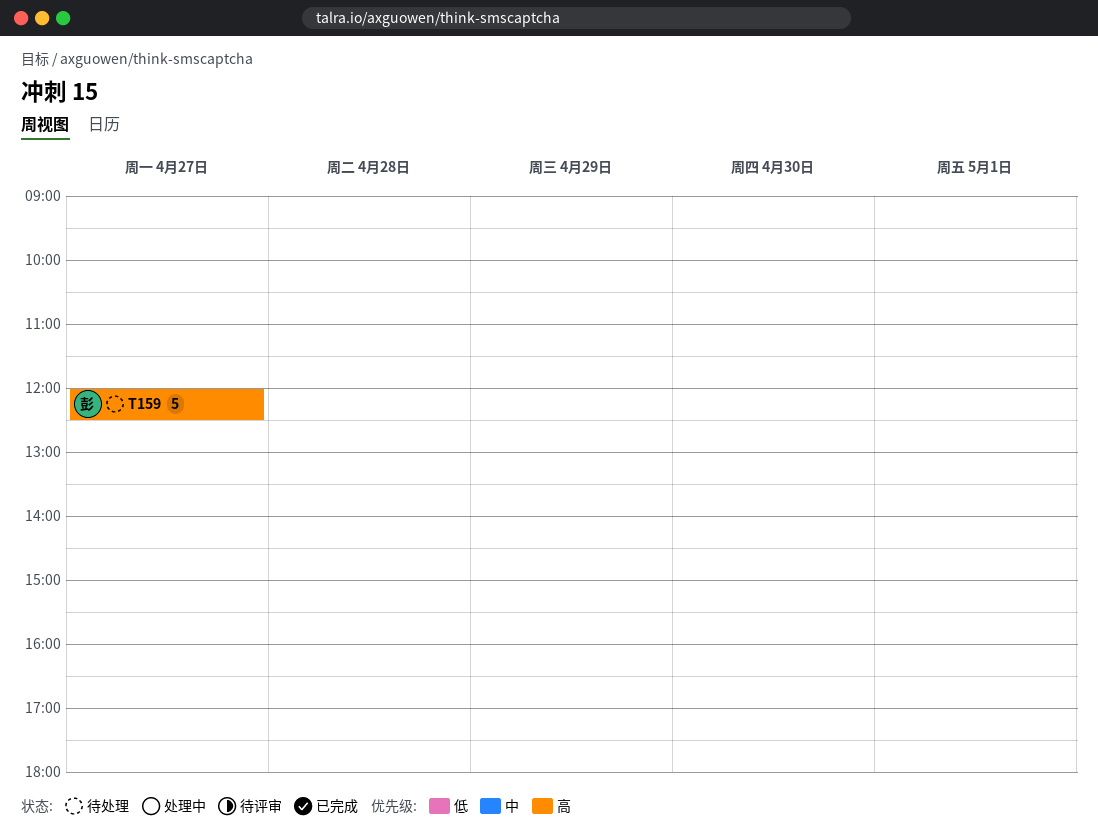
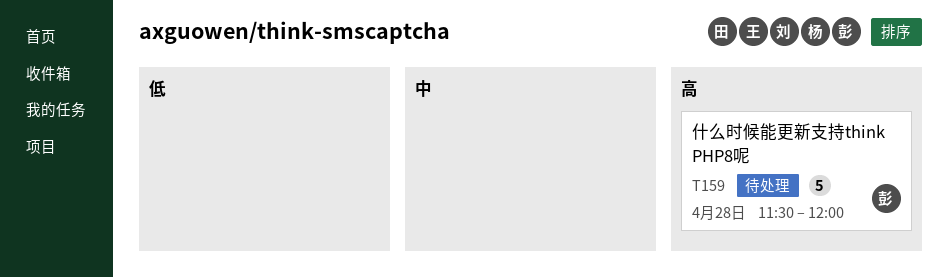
T159, day: Apr 27 -> Apr 28
T159, begins: 12:00 -> 11:30
T159, ends: 12:30 -> 12:00

